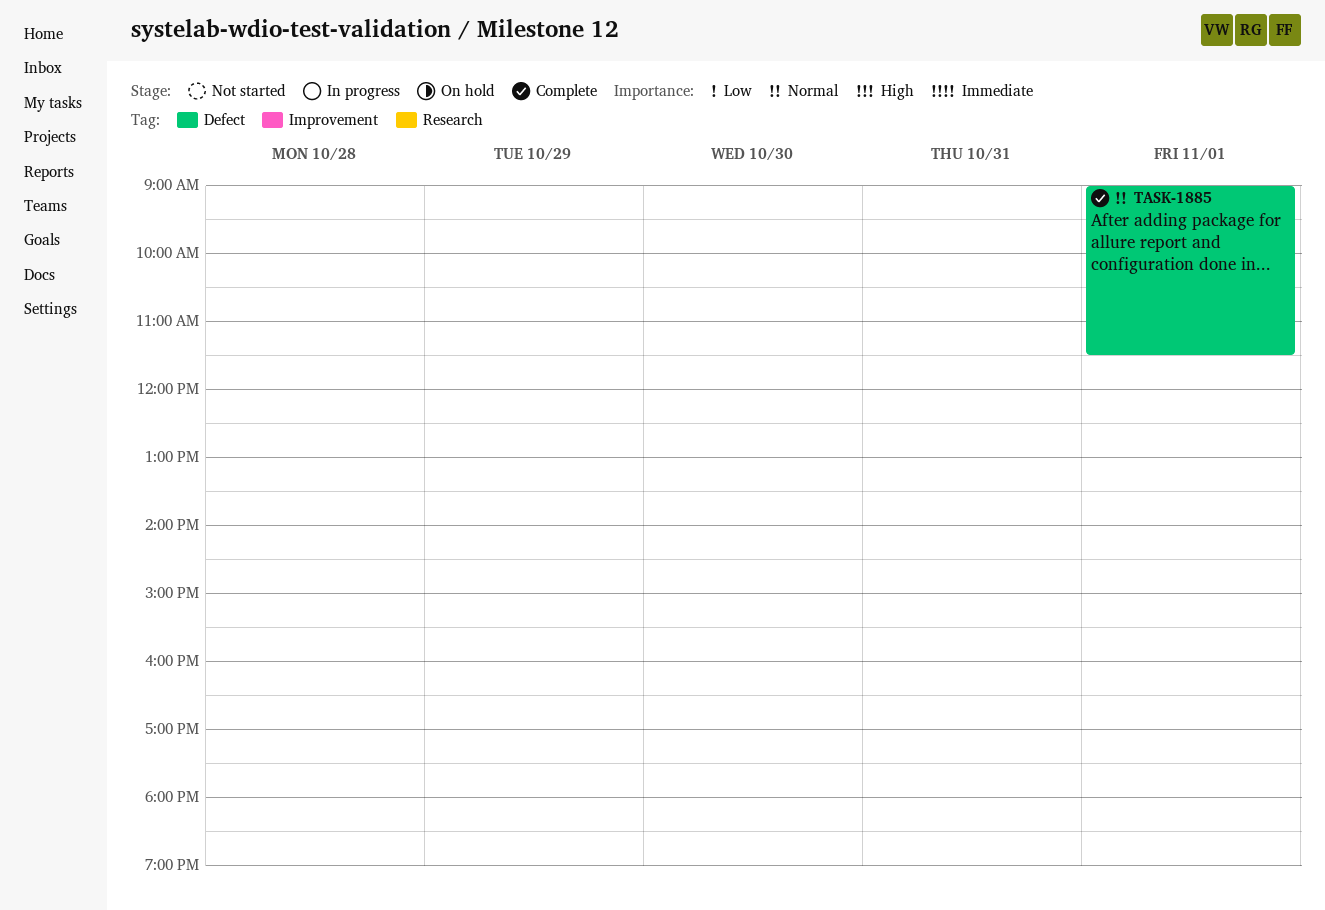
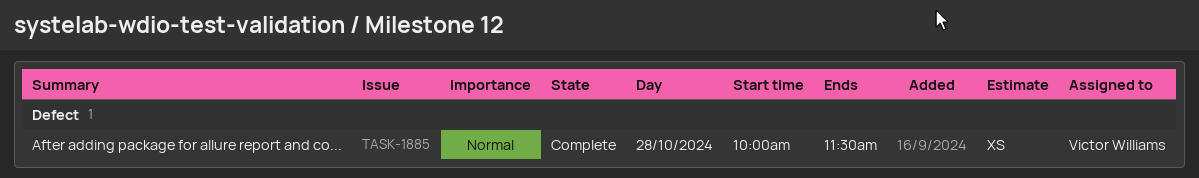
TASK-1885, day: Nov 1 -> Oct 28
TASK-1885, begins: 09:00 -> 10:00

